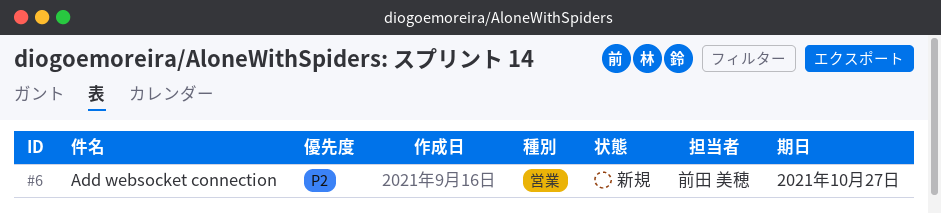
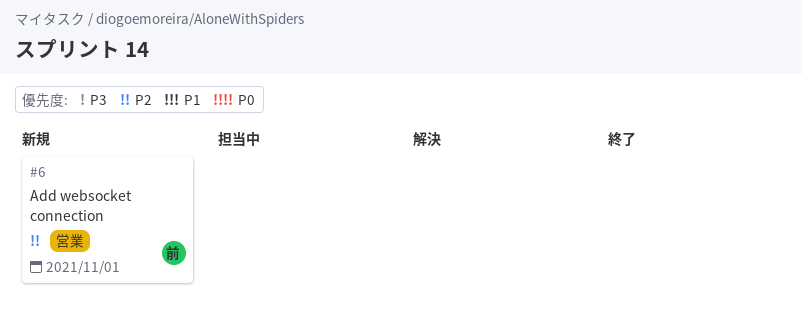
#6, due: Oct 27 -> Nov 1

